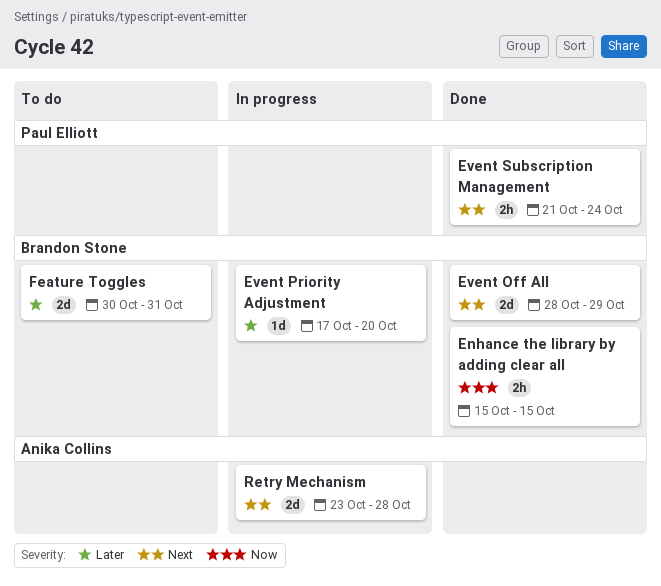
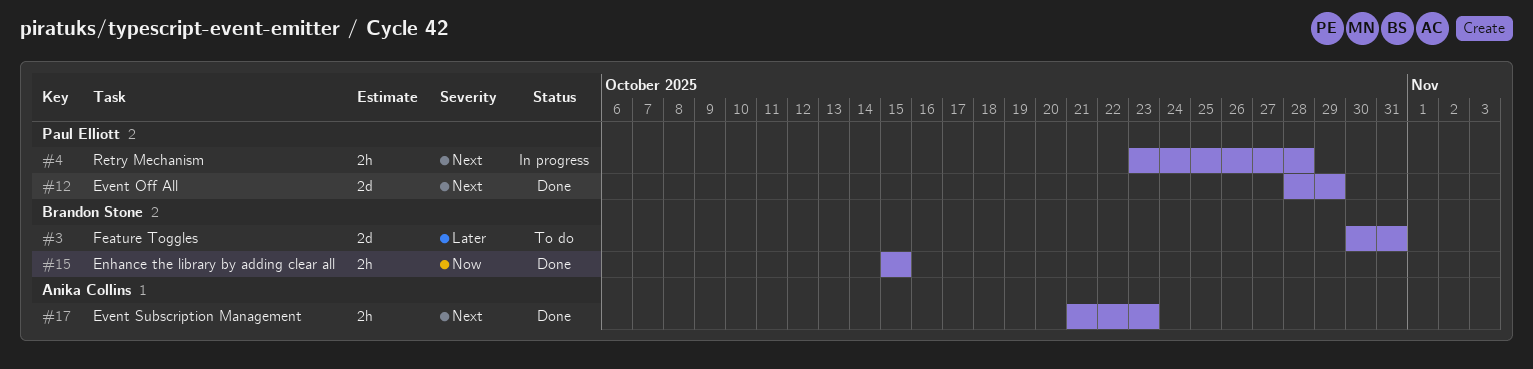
Event Off All, owner: Brandon Stone -> Paul Elliott
Event Priority Adjustment: present -> none
Event Subscription Management, owner: Paul Elliott -> Anika Collins
Event Subscription Management, due: Oct 24 -> Oct 23
Retry Mechanism, owner: Anika Collins -> Paul Elliott
Retry Mechanism, estimate: 2d -> 2h

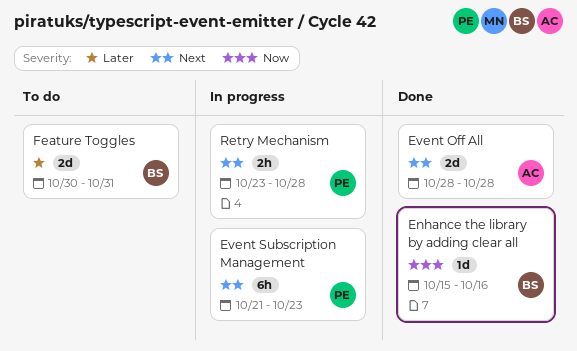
Enhance the library by adding clear all, estimate: 2h -> 1d
Enhance the library by adding clear all, due: Oct 15 -> Oct 16
Event Off All, owner: Paul Elliott -> Anika Collins
Event Off All, due: Oct 29 -> Oct 28
Event Subscription Management, status: Done -> In progress
Event Subscription Management, owner: Anika Collins -> Paul Elliott
Event Subscription Management, estimate: 2h -> 6h

